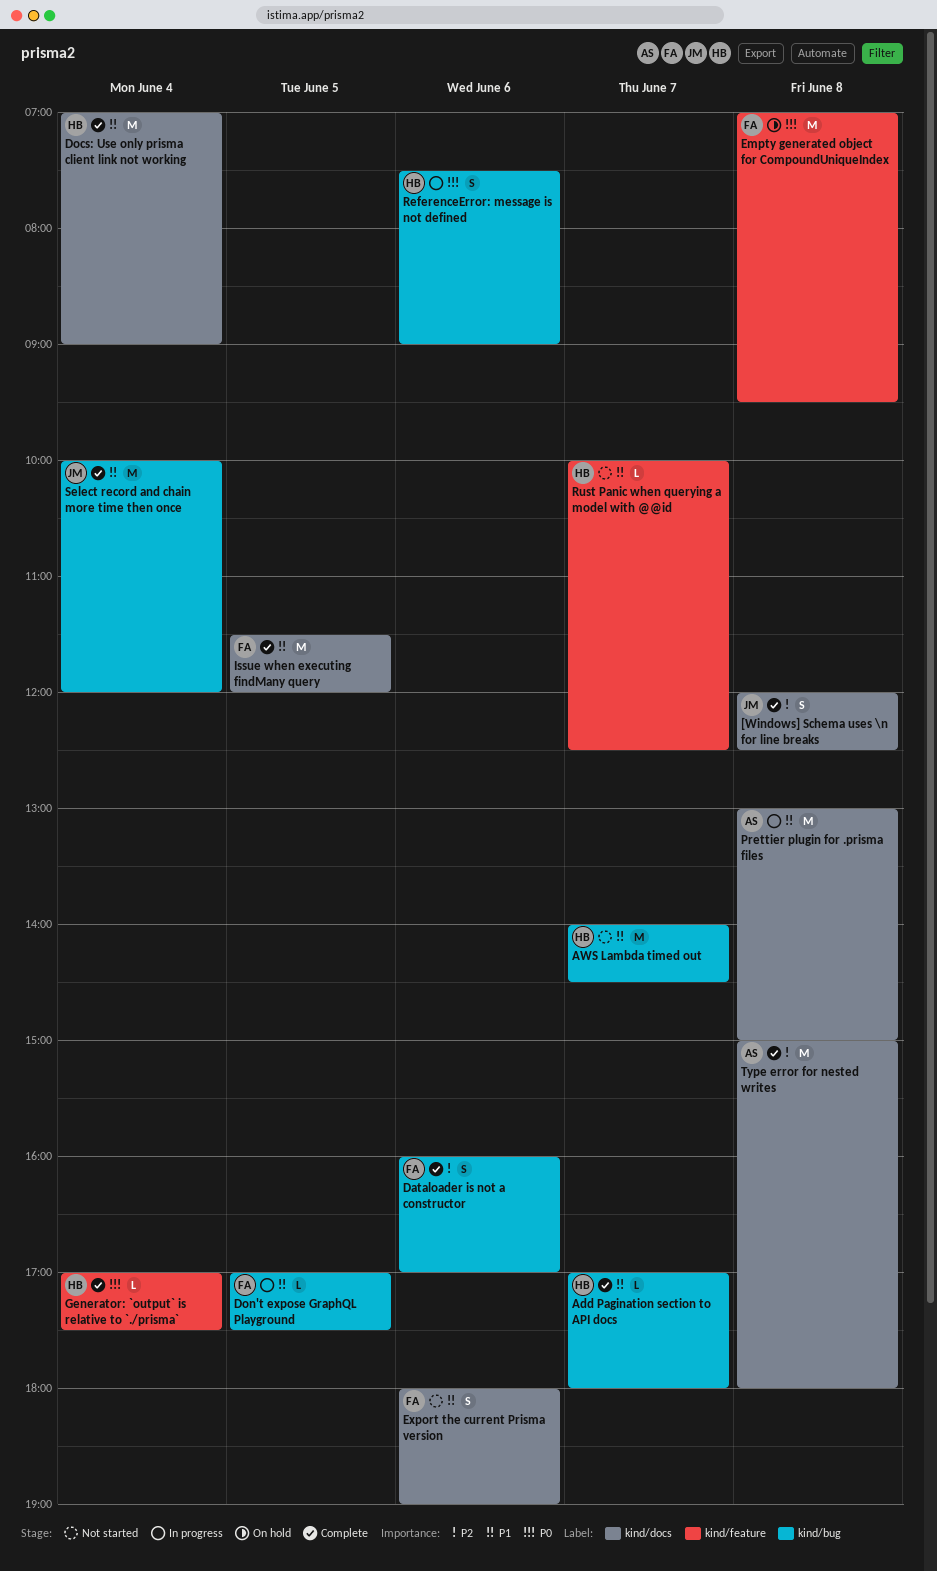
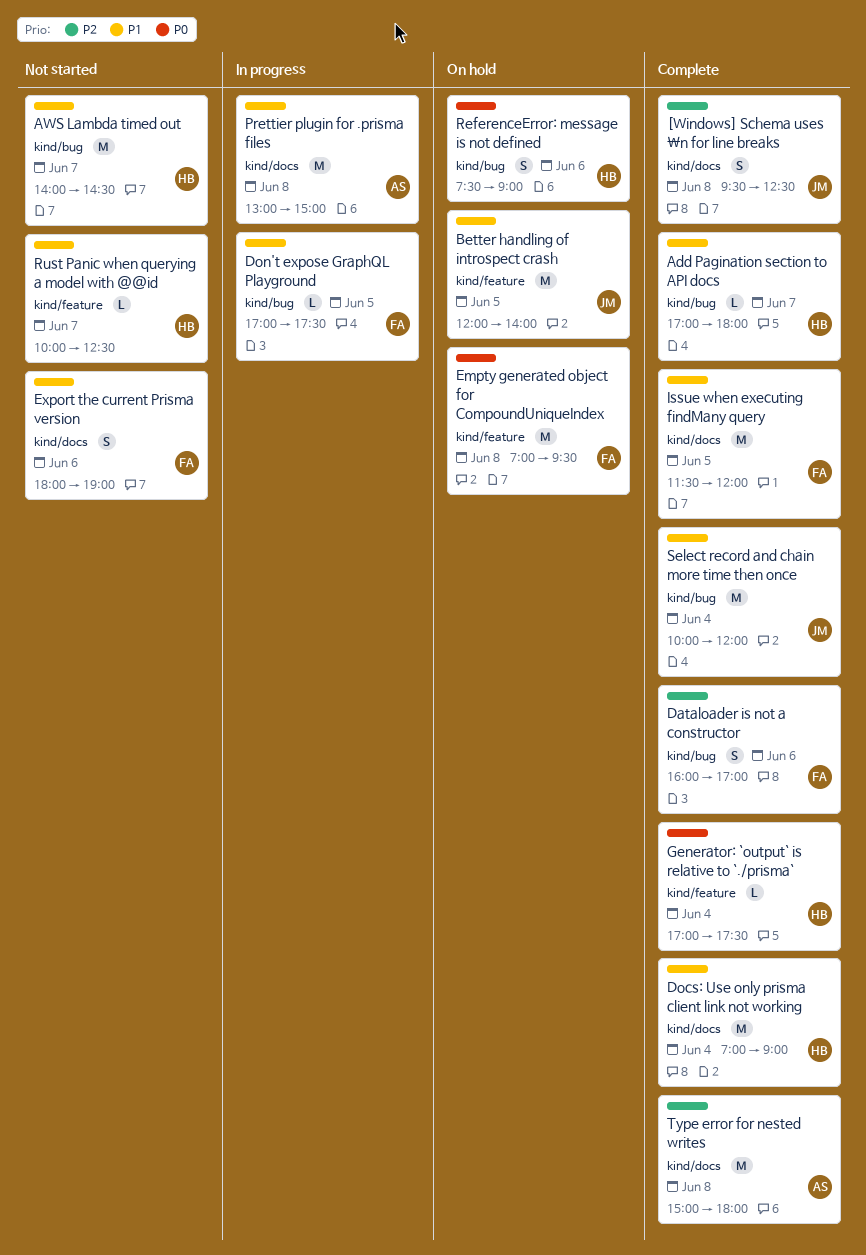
[Windows] Schema uses \n for line breaks, begins: 12:00 -> 09:30
Better handling of introspect crash: none -> present
ReferenceError: message is not defined, status: In progress -> On hold

